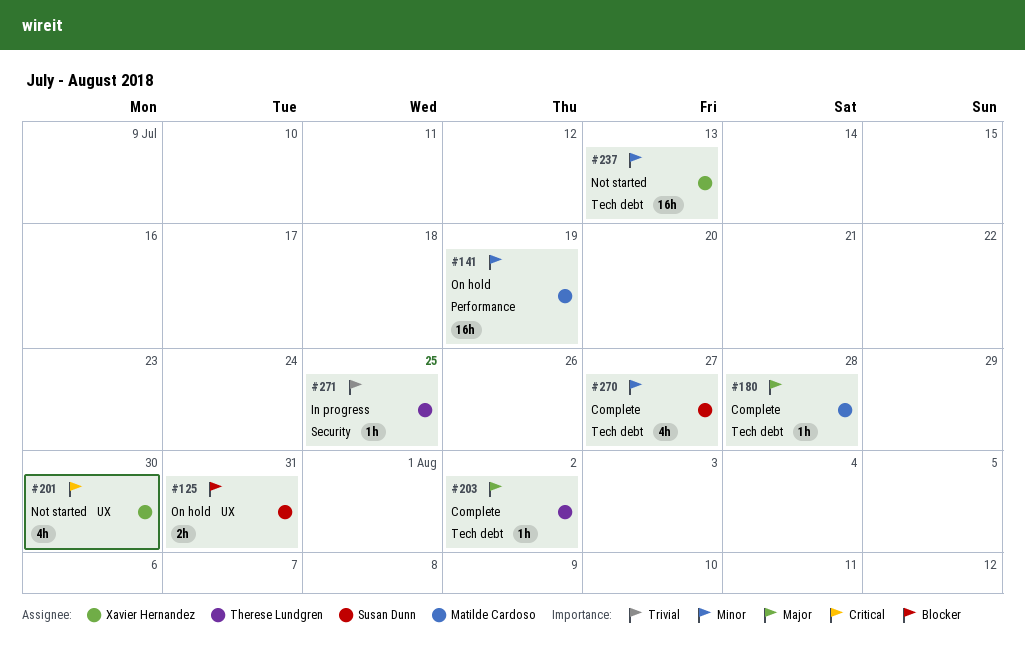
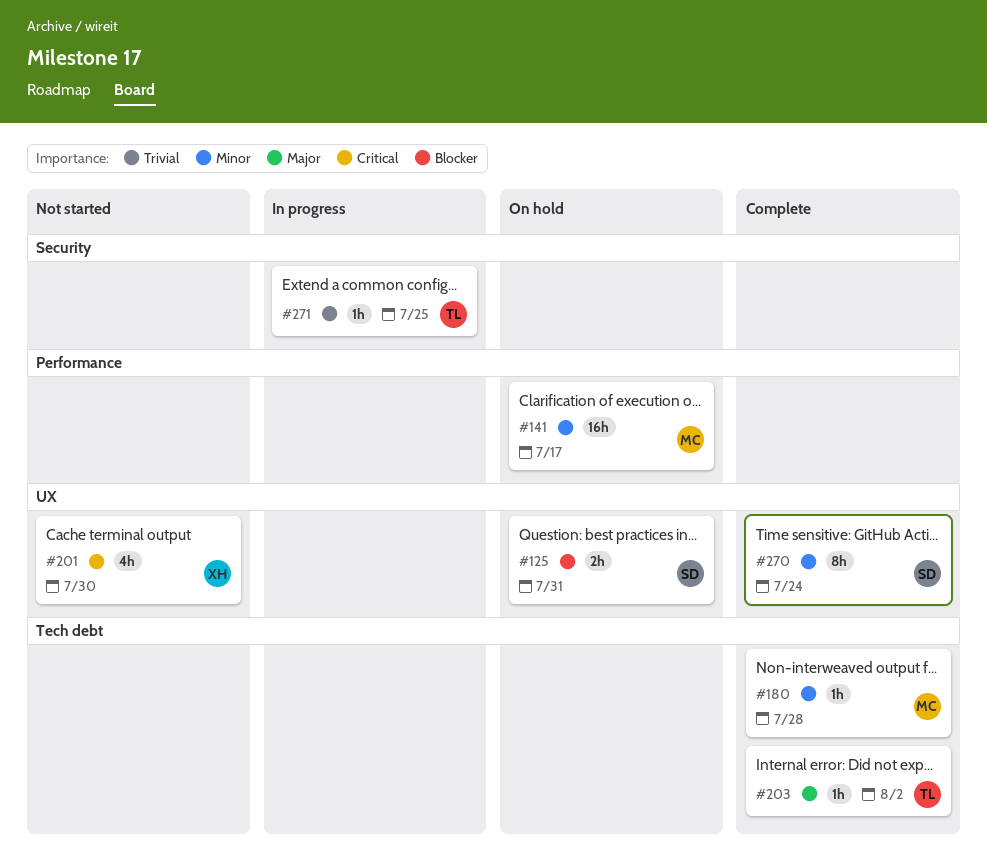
#141, due: Jul 19 -> Jul 17
#180, priority: Major -> Minor
#237: present -> none
#270, label: Tech debt -> UX
#270, estimate: 4h -> 8h
#270, due: Jul 27 -> Jul 24

